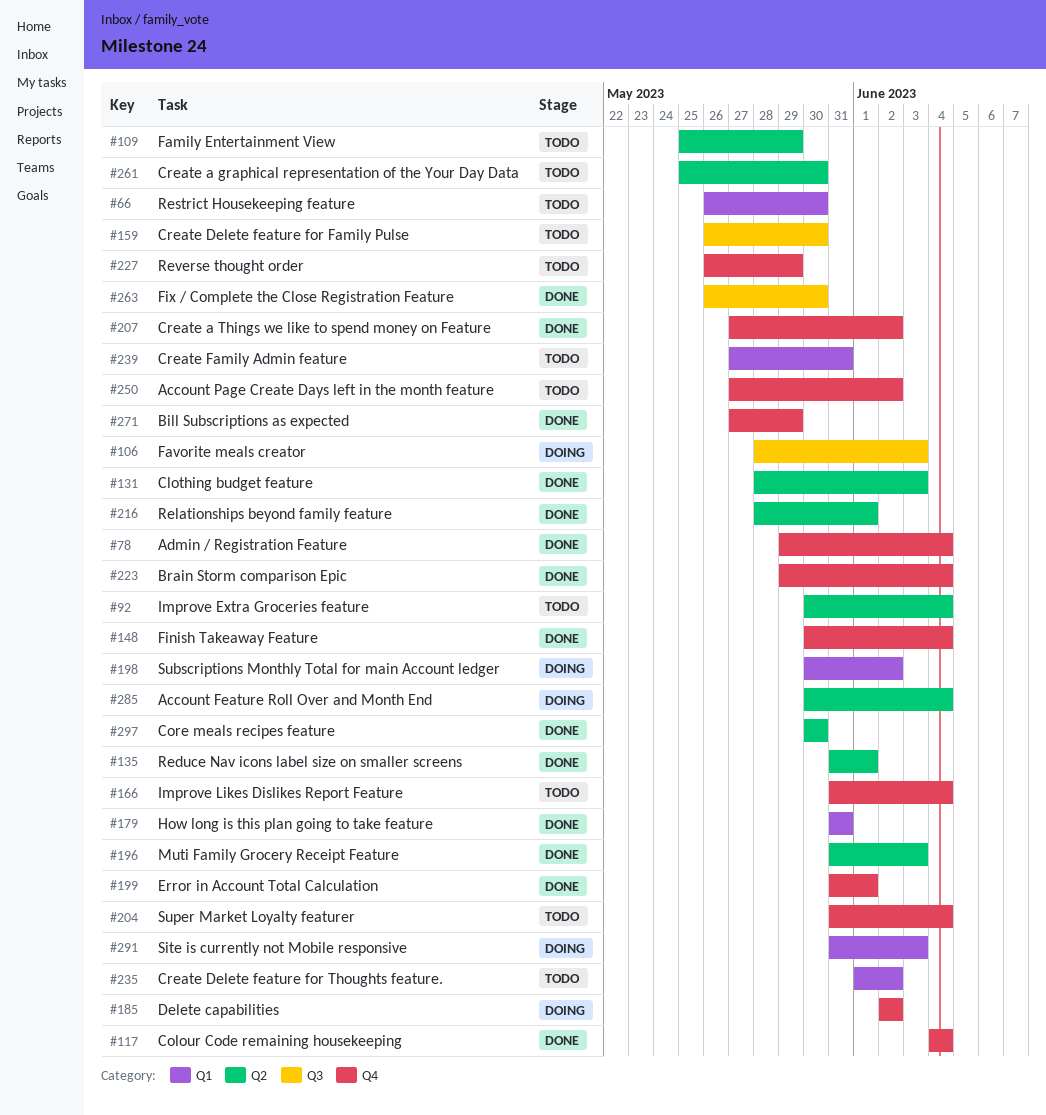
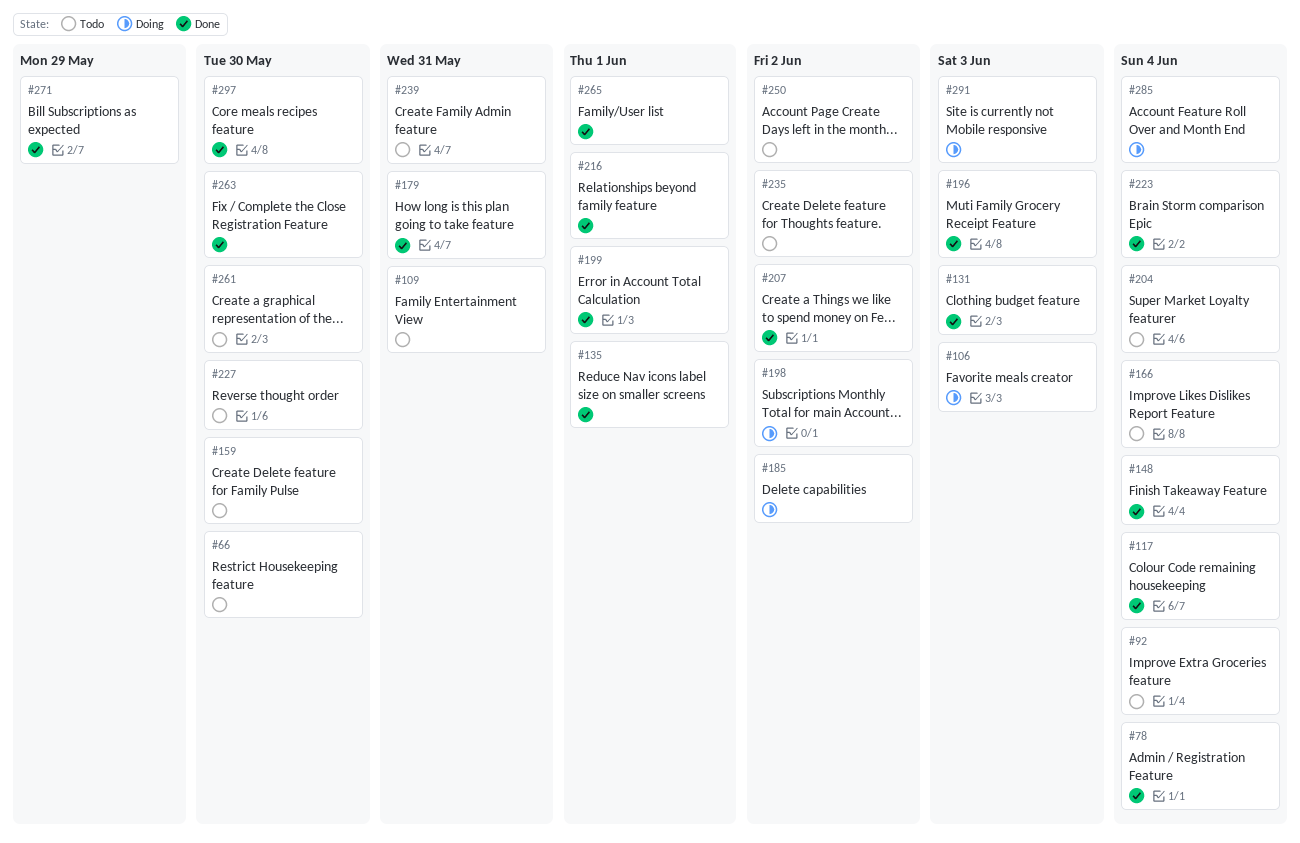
#109, due: May 29 -> May 31
#227, due: May 29 -> May 30
#265: none -> present

